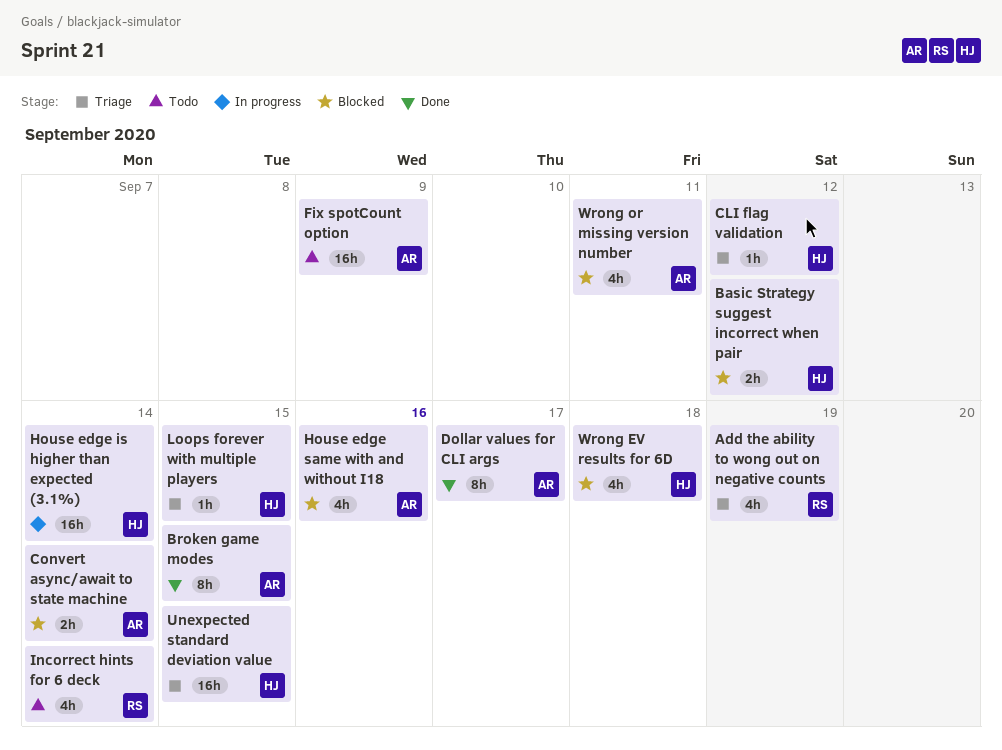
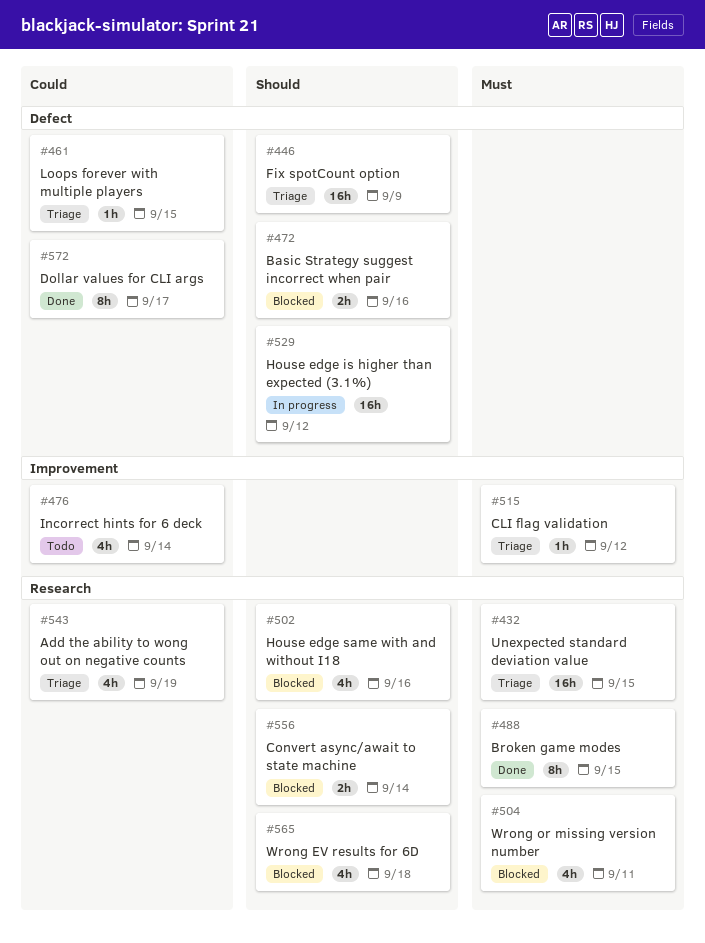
Basic Strategy suggest incorrect when pair, due: Sep 12 -> Sep 16
Fix spotCount option, status: Todo -> Triage
House edge is higher than expected (3.1%), due: Sep 14 -> Sep 12

